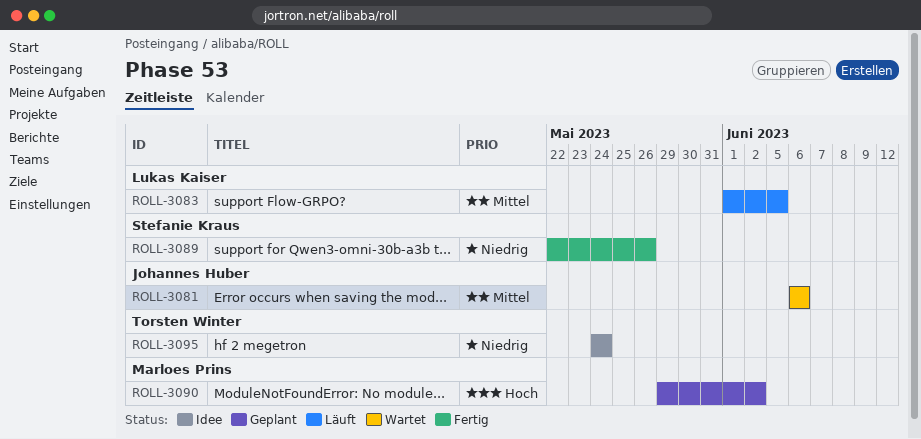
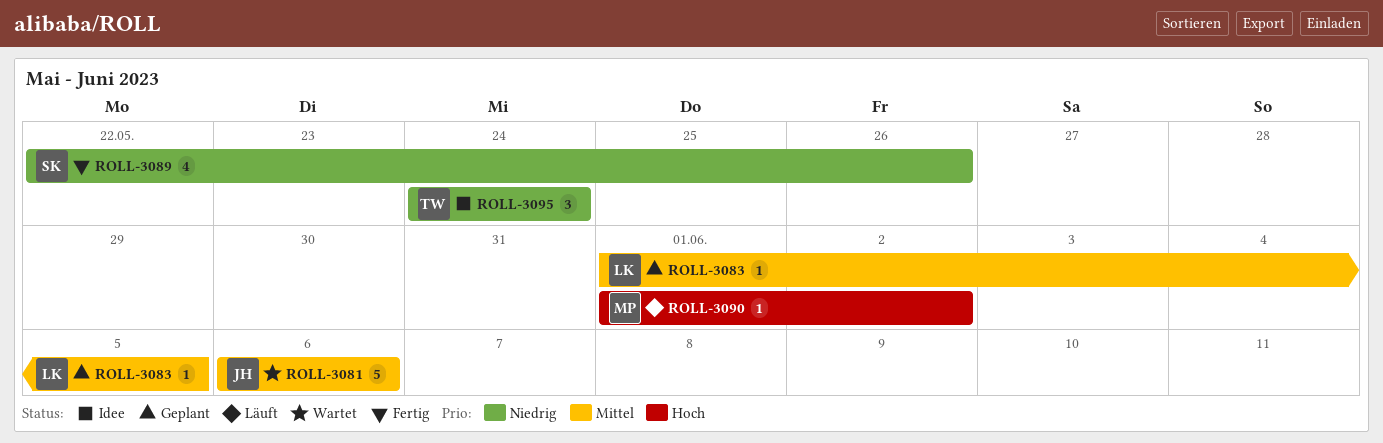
ROLL-3083, status: Läuft -> Geplant
ROLL-3090, status: Geplant -> Läuft
ROLL-3090, start: May 29 -> Jun 1

